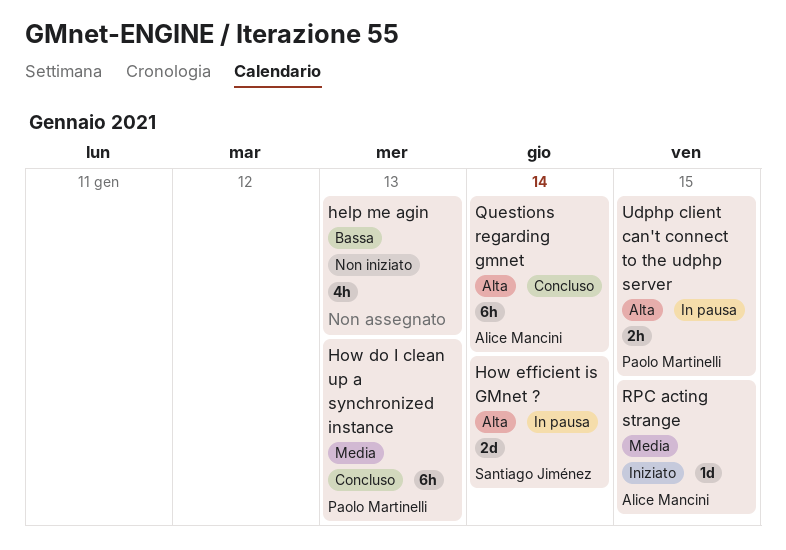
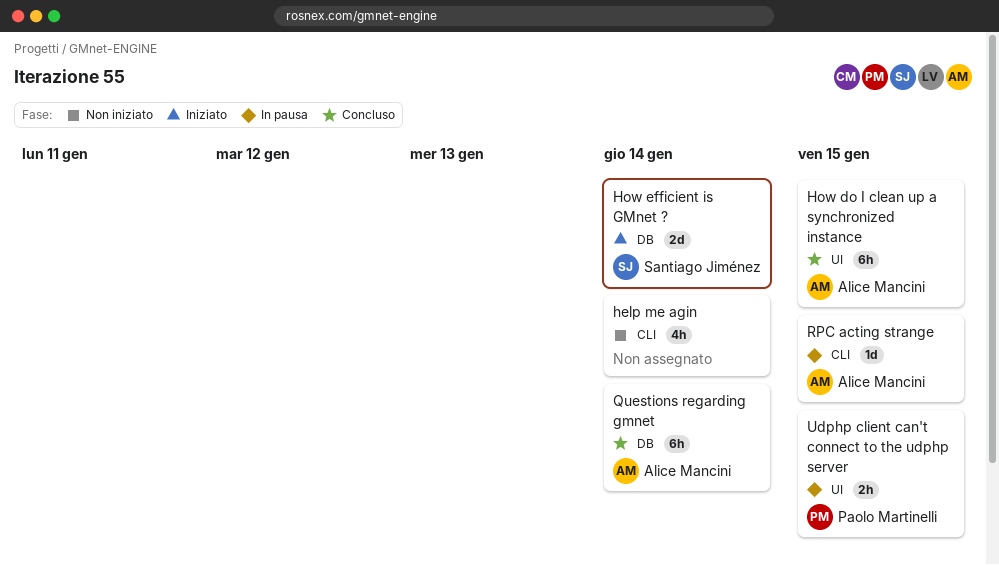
help me agin, due: Jan 13 -> Jan 14
How do I clean up a synchronized instance, owner: Paolo Martinelli -> Alice Mancini
How do I clean up a synchronized instance, due: Jan 13 -> Jan 15
How efficient is GMnet ?, status: In pausa -> Iniziato
RPC acting strange, status: Iniziato -> In pausa

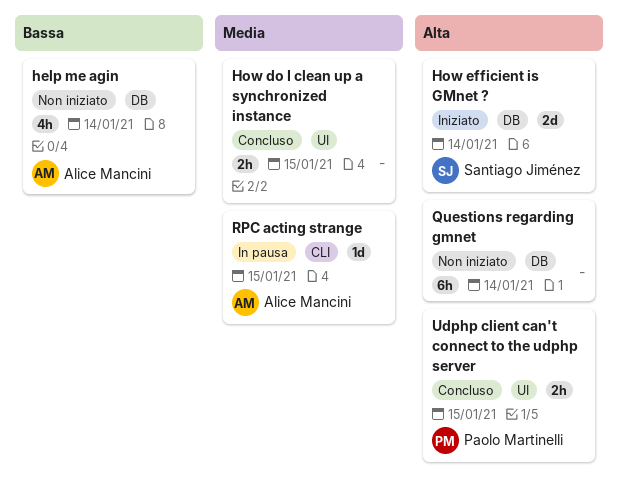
help me agin, owner: none -> Alice Mancini
help me agin, label: CLI -> DB
How do I clean up a synchronized instance, owner: Alice Mancini -> none
How do I clean up a synchronized instance, estimate: 6h -> 2h
Questions regarding gmnet, status: Concluso -> Non iniziato
Questions regarding gmnet, owner: Alice Mancini -> none
Udphp client can't connect to the udphp server, status: In pausa -> Concluso

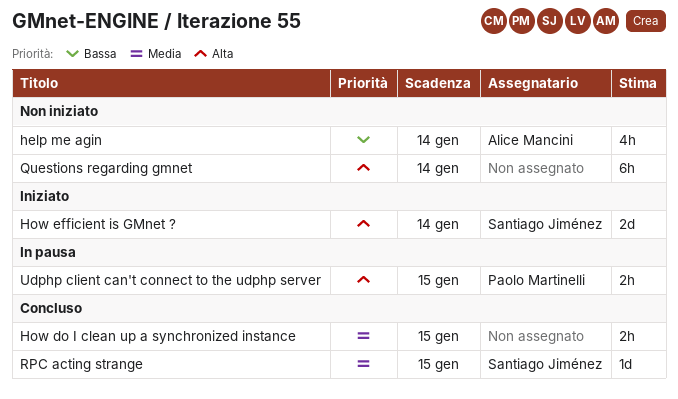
RPC acting strange, status: In pausa -> Concluso
RPC acting strange, owner: Alice Mancini -> Santiago Jiménez
Udphp client can't connect to the udphp server, status: Concluso -> In pausa

